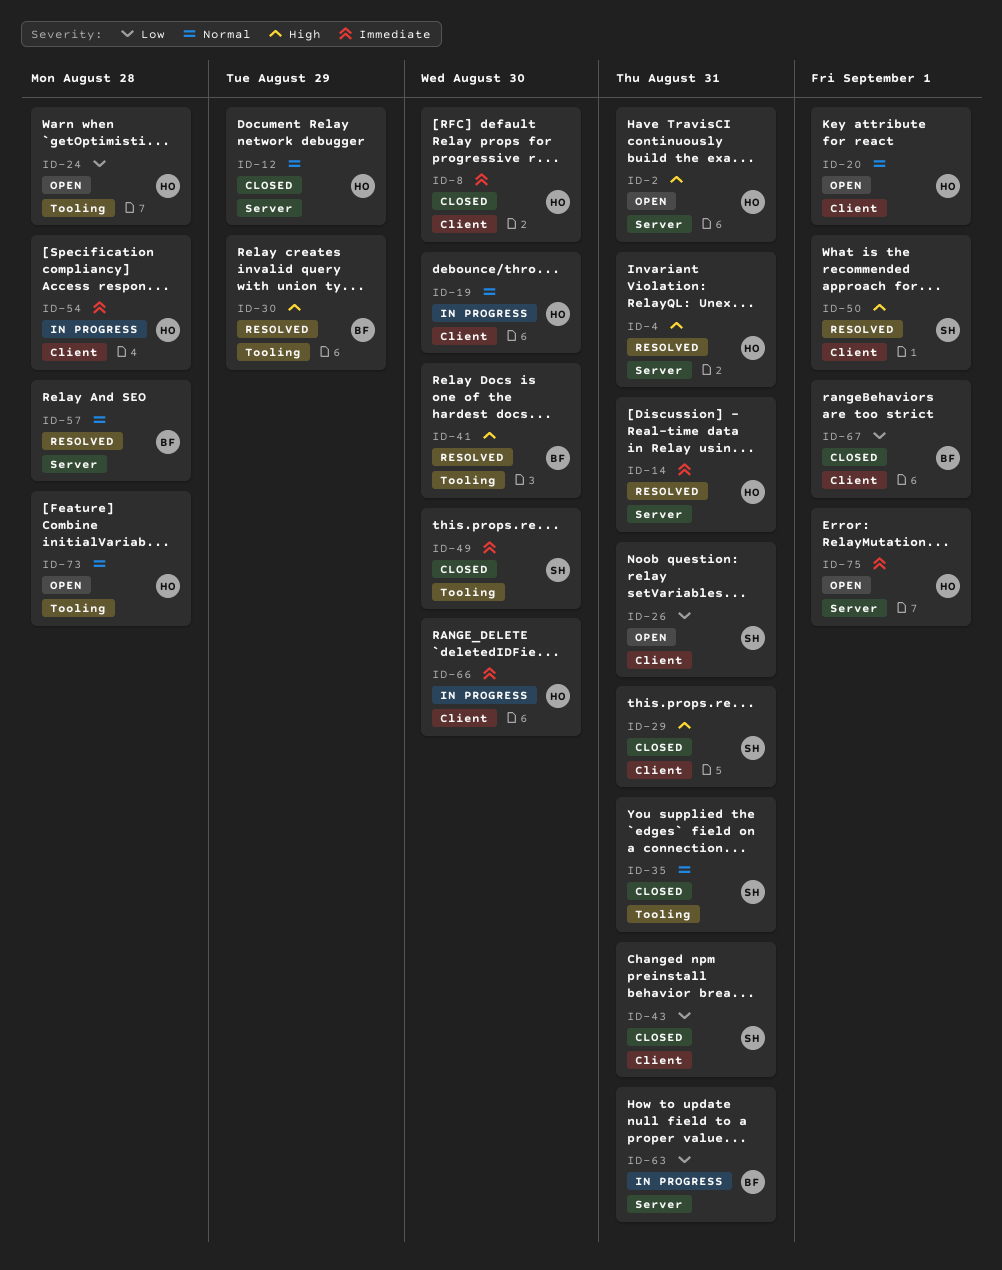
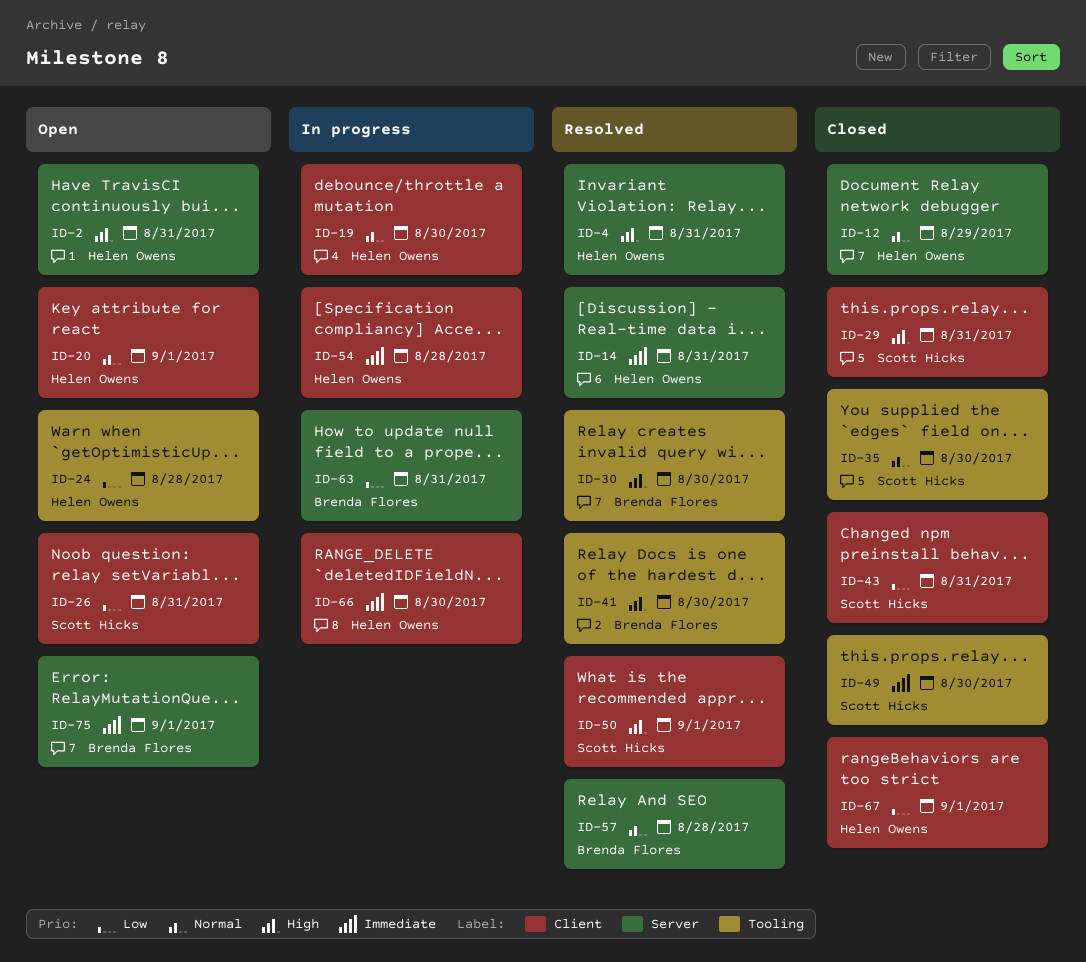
ID-8: present -> none
ID-30, due: Aug 29 -> Aug 30
ID-35, due: Aug 31 -> Aug 30
ID-67, owner: Brenda Flores -> Helen Owens
ID-73: present -> none
ID-75, owner: Helen Owens -> Brenda Flores

